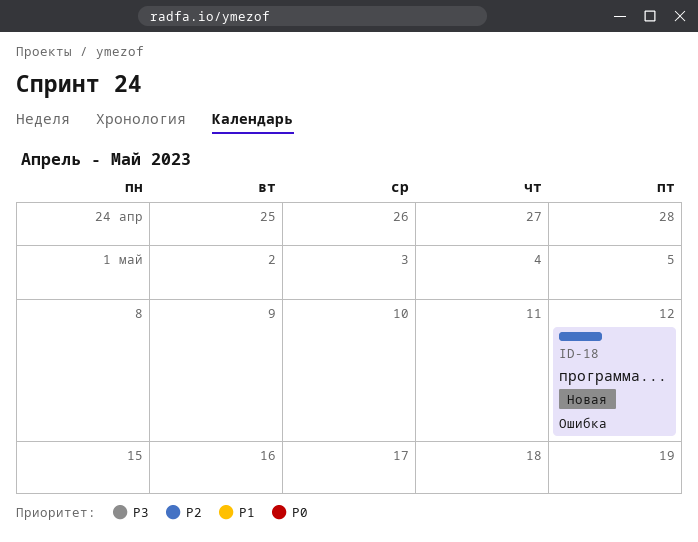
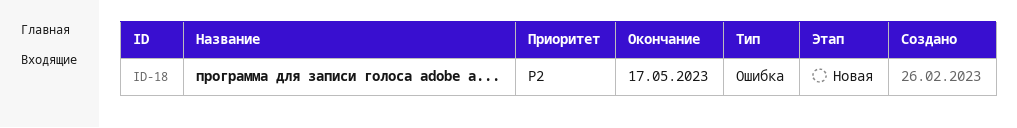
ID-18, due: May 12 -> May 17

